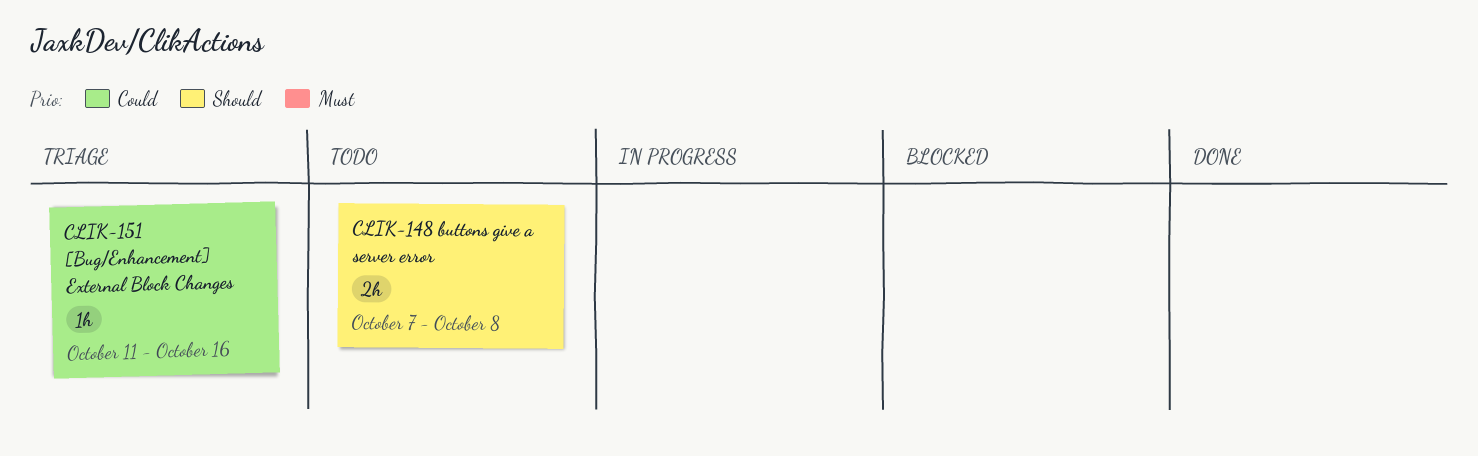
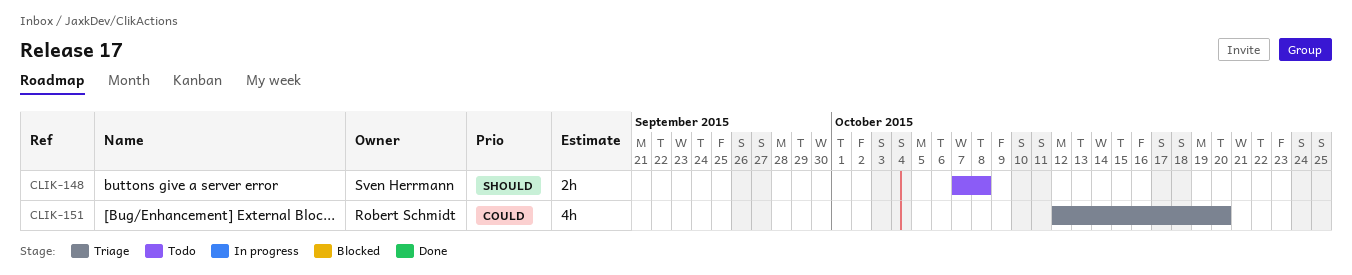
CLIK-151, estimate: 1h -> 4h
CLIK-151, start: Oct 11 -> Oct 12
CLIK-151, due: Oct 16 -> Oct 20

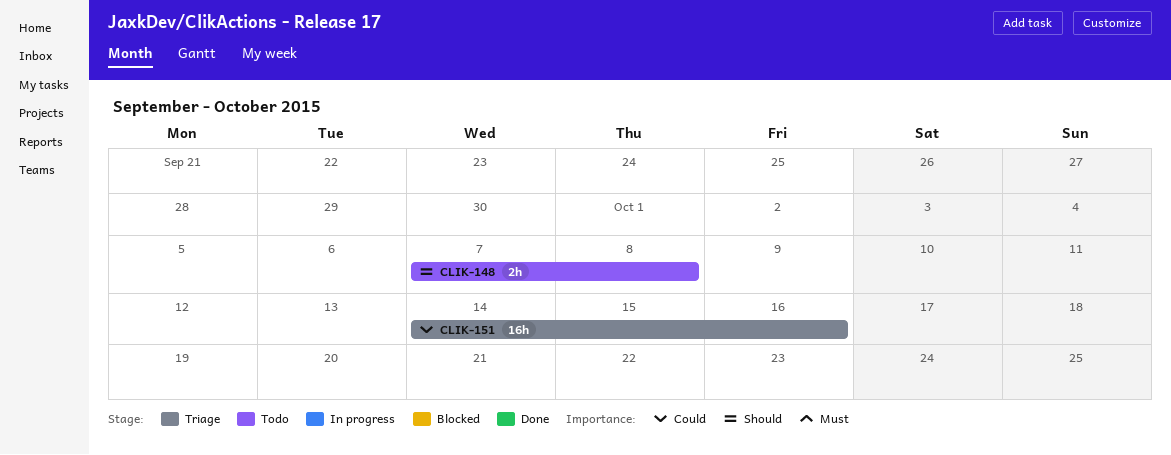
CLIK-151, estimate: 4h -> 16h
CLIK-151, start: Oct 12 -> Oct 14
CLIK-151, due: Oct 20 -> Oct 16

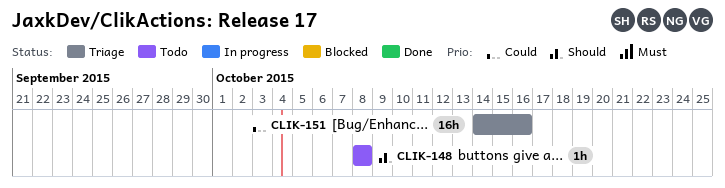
CLIK-148, estimate: 2h -> 1h
CLIK-148, start: Oct 7 -> Oct 8

